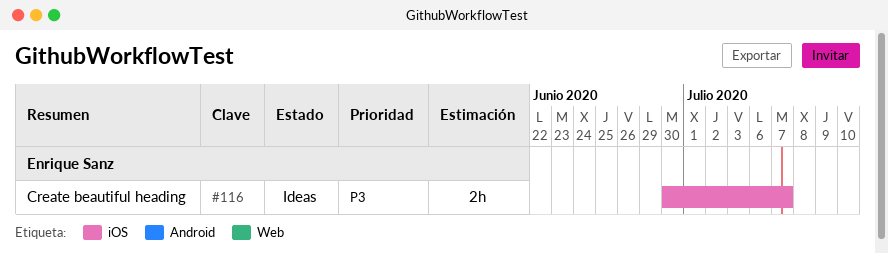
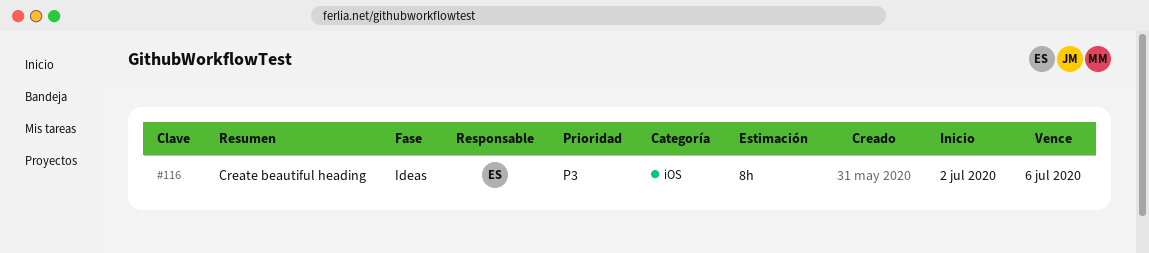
#116, estimate: 2h -> 8h
#116, start: Jun 30 -> Jul 2
#116, due: Jul 7 -> Jul 6

